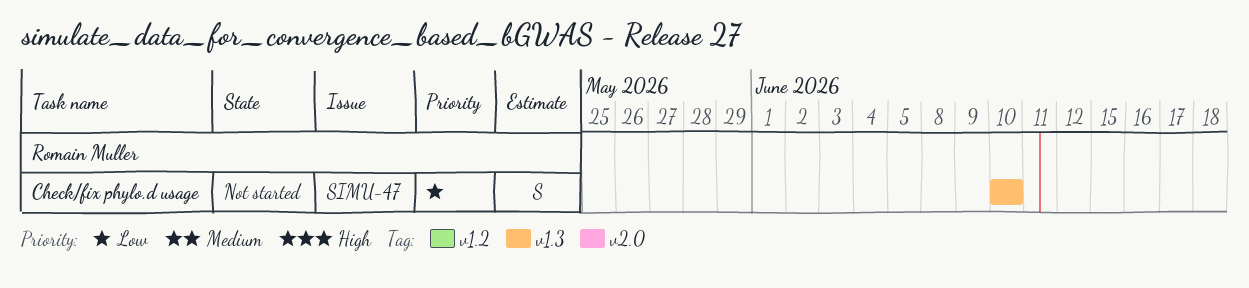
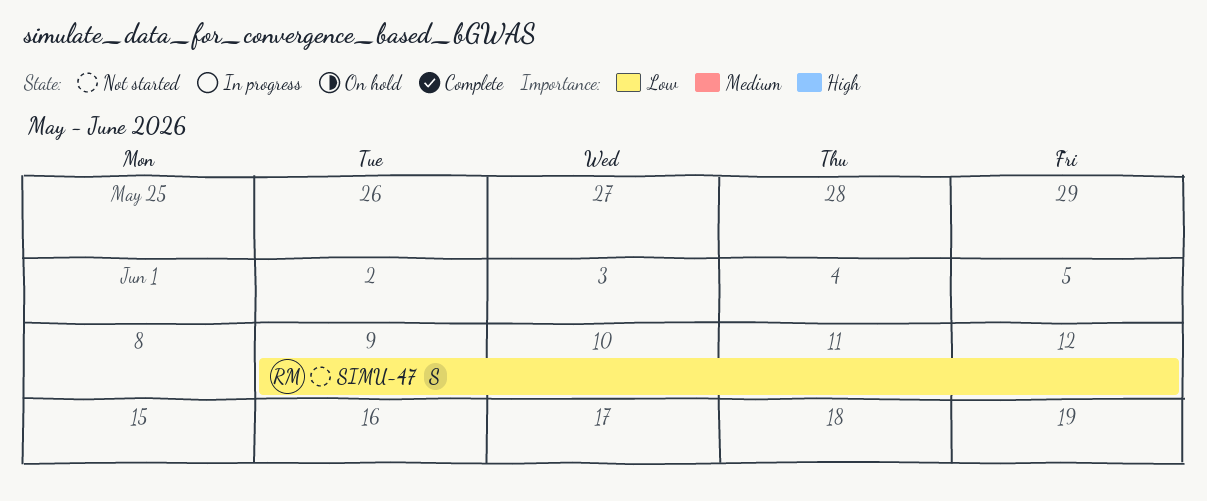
SIMU-47, start: Jun 10 -> Jun 9
SIMU-47, due: Jun 10 -> Jun 12

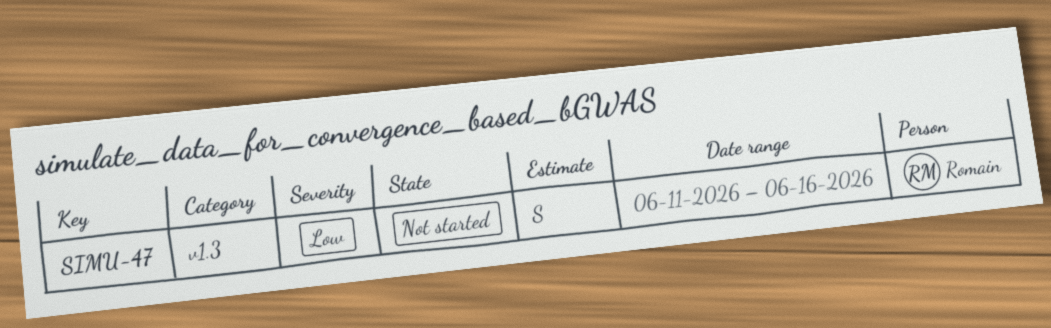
SIMU-47, start: Jun 9 -> Jun 11
SIMU-47, due: Jun 12 -> Jun 16

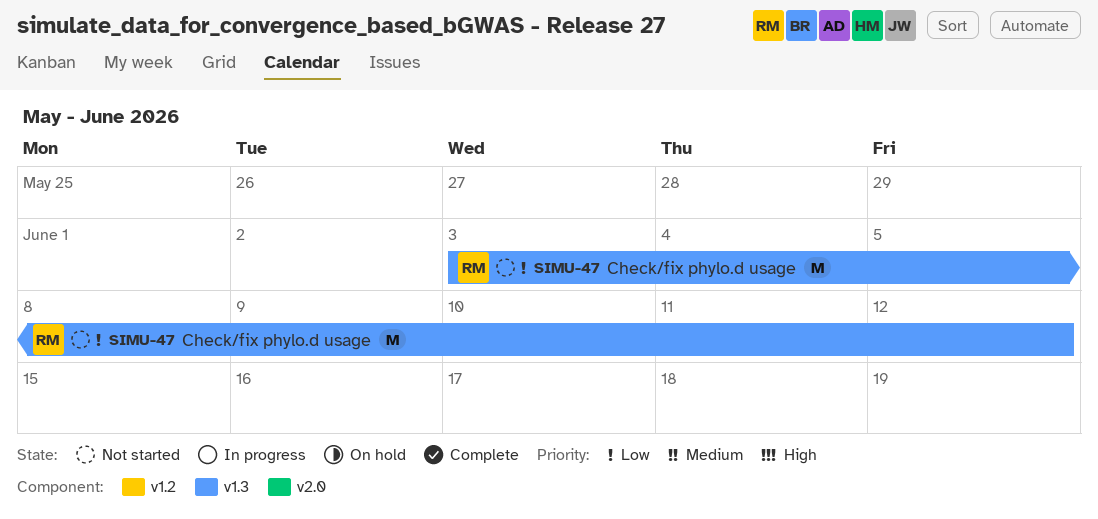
SIMU-47, estimate: S -> M
SIMU-47, start: Jun 11 -> Jun 3
SIMU-47, due: Jun 16 -> Jun 12

